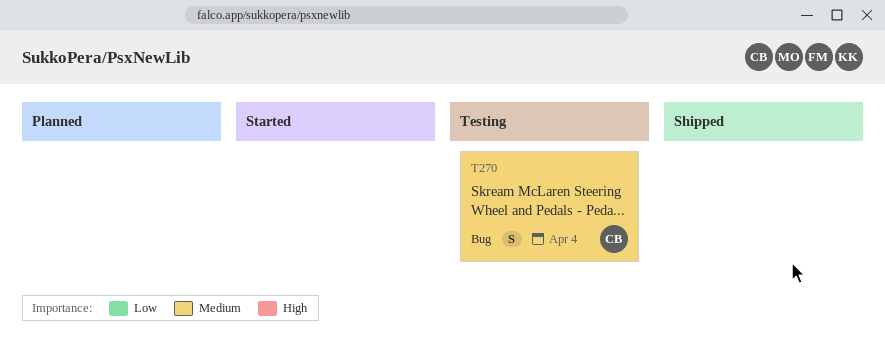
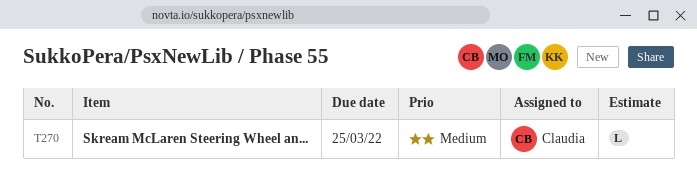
T270, estimate: S -> L
T270, due: Apr 4 -> Mar 25

